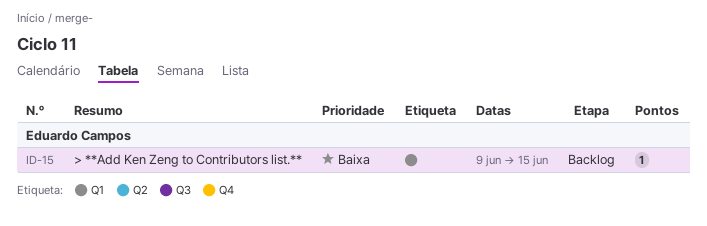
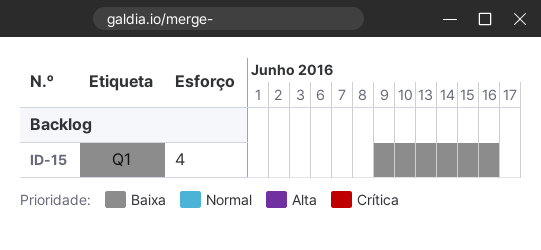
ID-15, estimate: 1 -> 4
ID-15, due: Jun 15 -> Jun 16

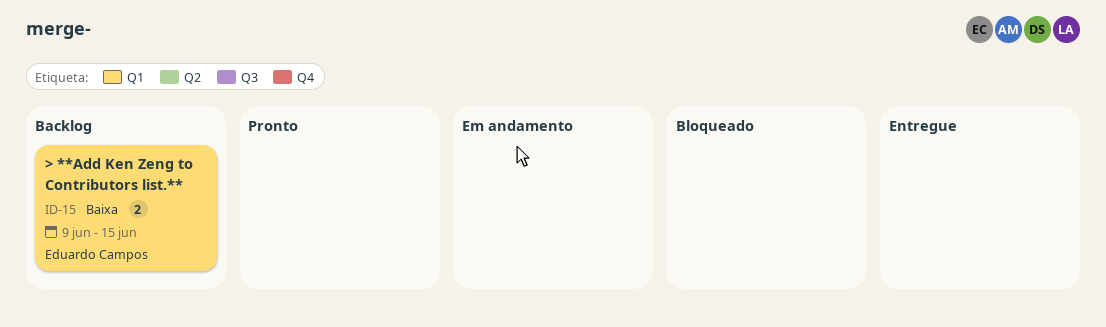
ID-15, estimate: 4 -> 2
ID-15, due: Jun 16 -> Jun 15

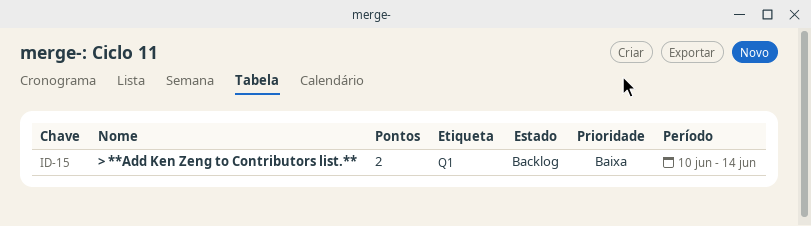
ID-15, start: Jun 9 -> Jun 10
ID-15, due: Jun 15 -> Jun 14

